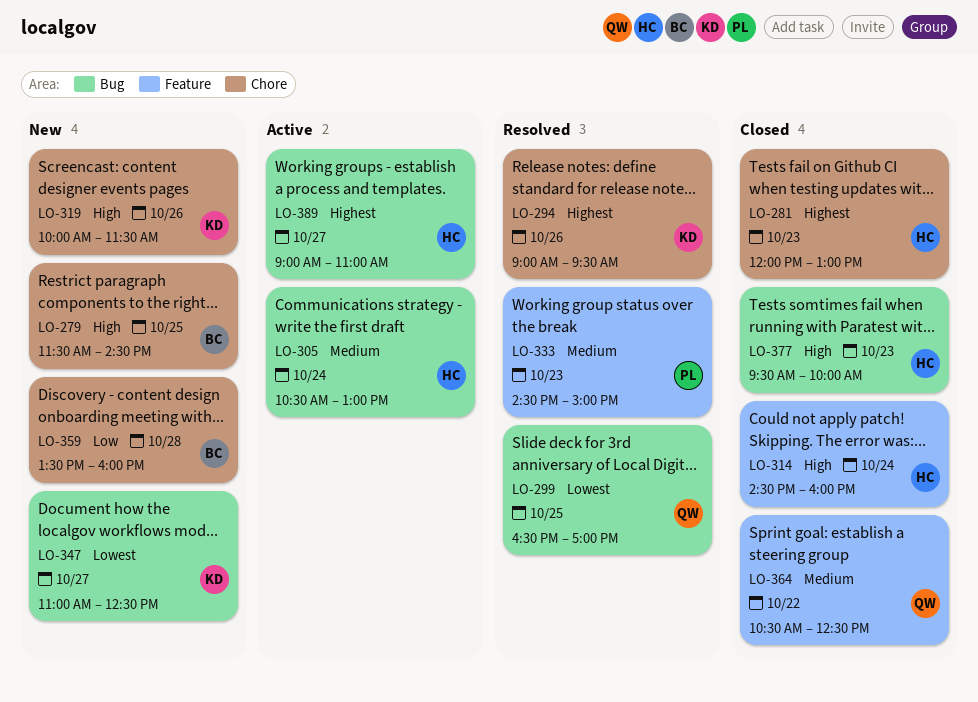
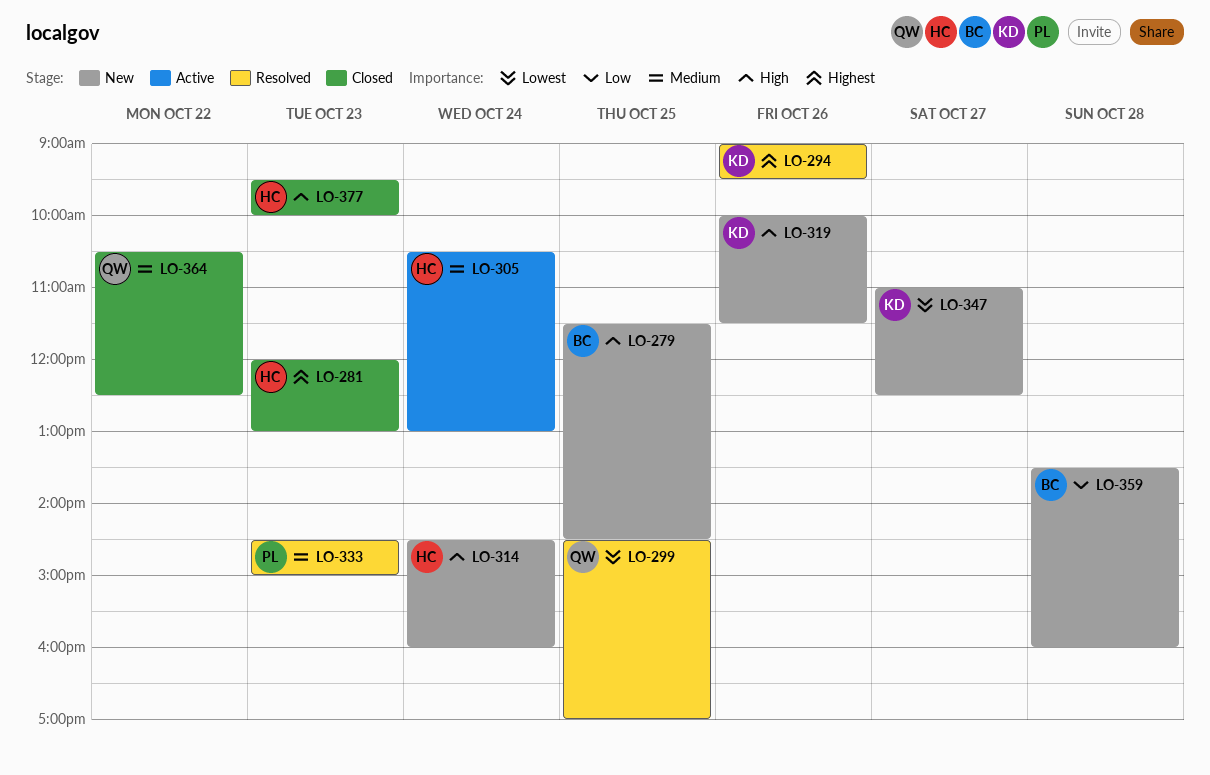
LO-299, begins: 16:30 -> 14:30
LO-314, status: Closed -> New
LO-389: present -> none

